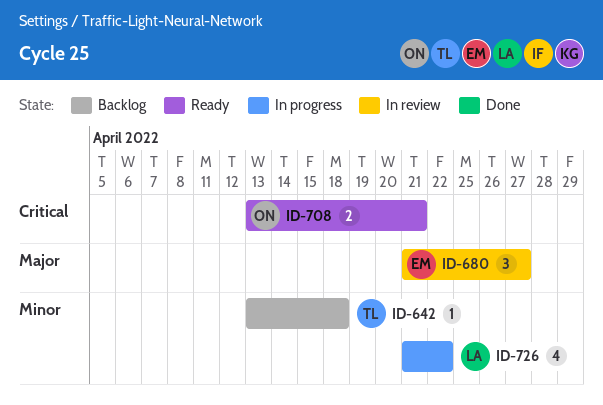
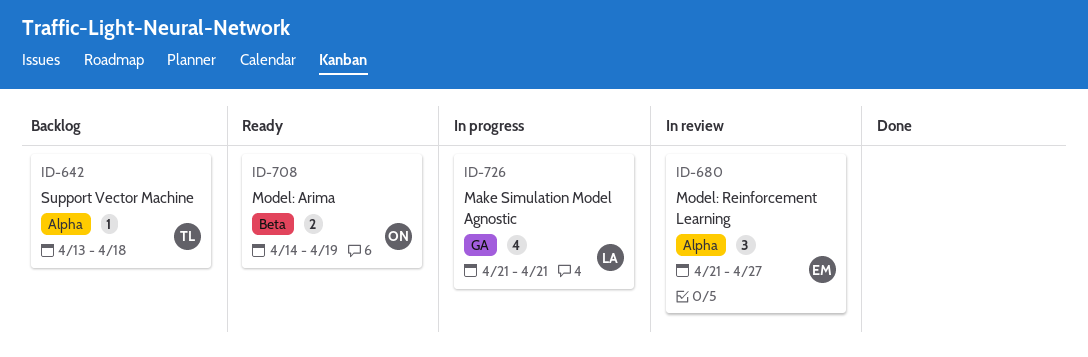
ID-708, start: Apr 13 -> Apr 14
ID-708, due: Apr 21 -> Apr 19
ID-726, due: Apr 22 -> Apr 21

